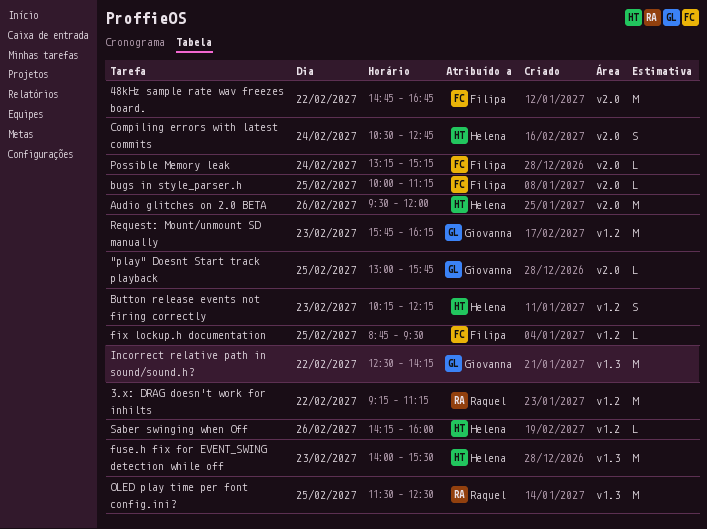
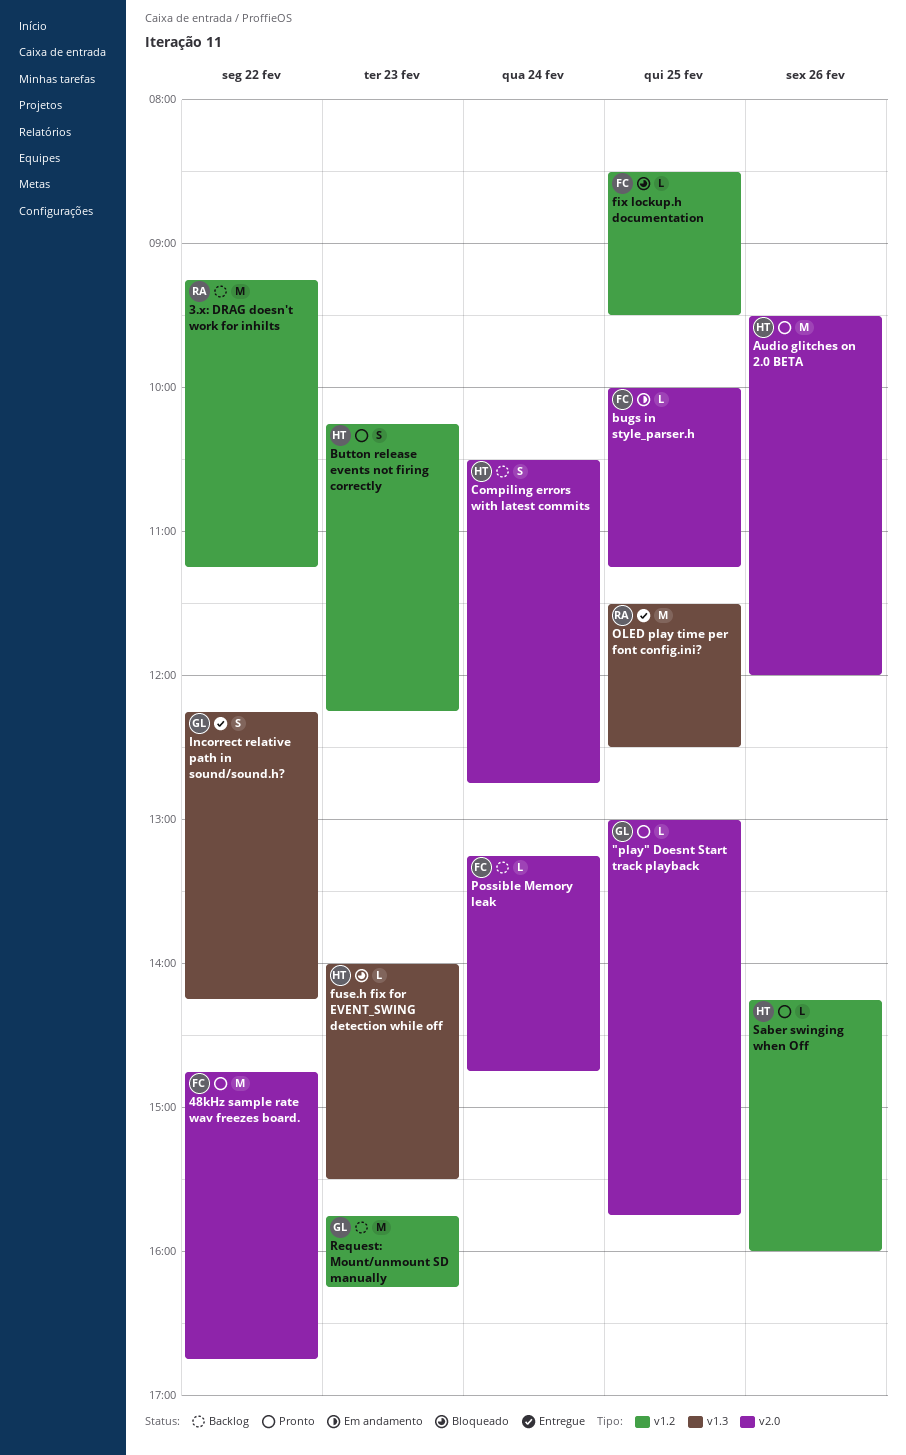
fix lockup.h documentation, begins: 08:45 -> 08:30
fuse.h fix for EVENT_SWING detection while off, estimate: M -> L
Incorrect relative path in sound/sound.h?, estimate: M -> S
Incorrect relative path in sound/sound.h?, begins: 12:30 -> 12:15
Possible Memory leak, ends: 15:15 -> 14:45

